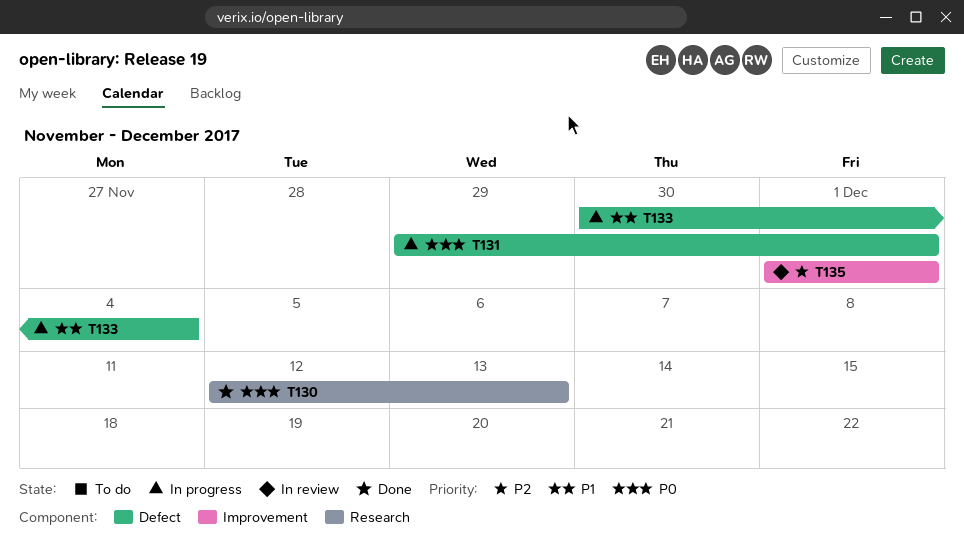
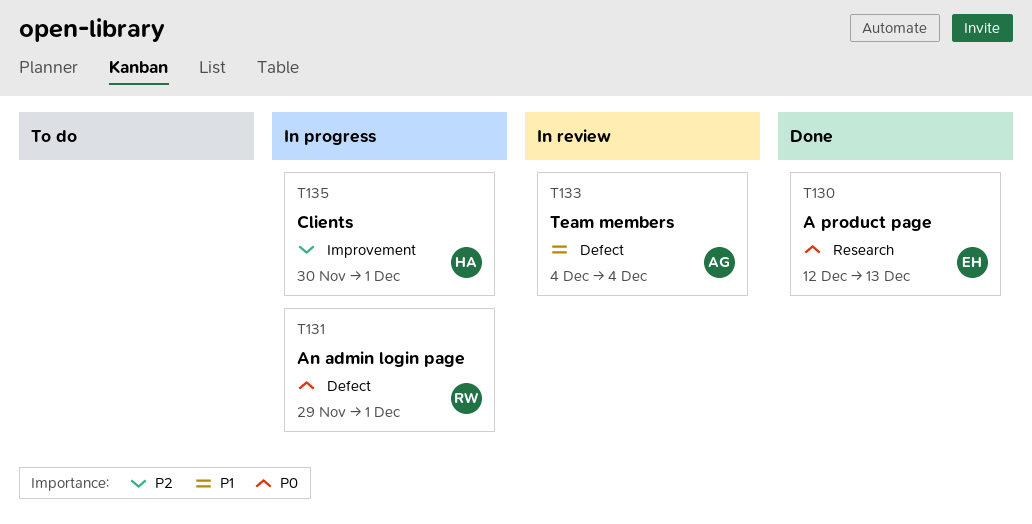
T133, status: In progress -> In review
T133, start: Nov 30 -> Dec 4
T135, status: In review -> In progress
T135, start: Dec 1 -> Nov 30

